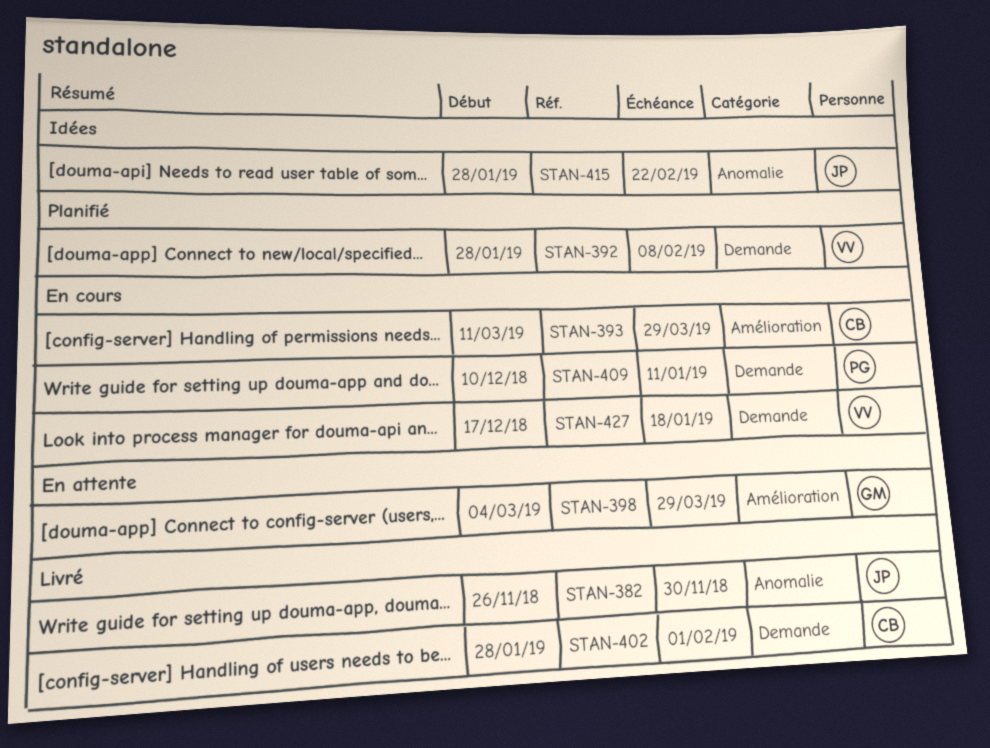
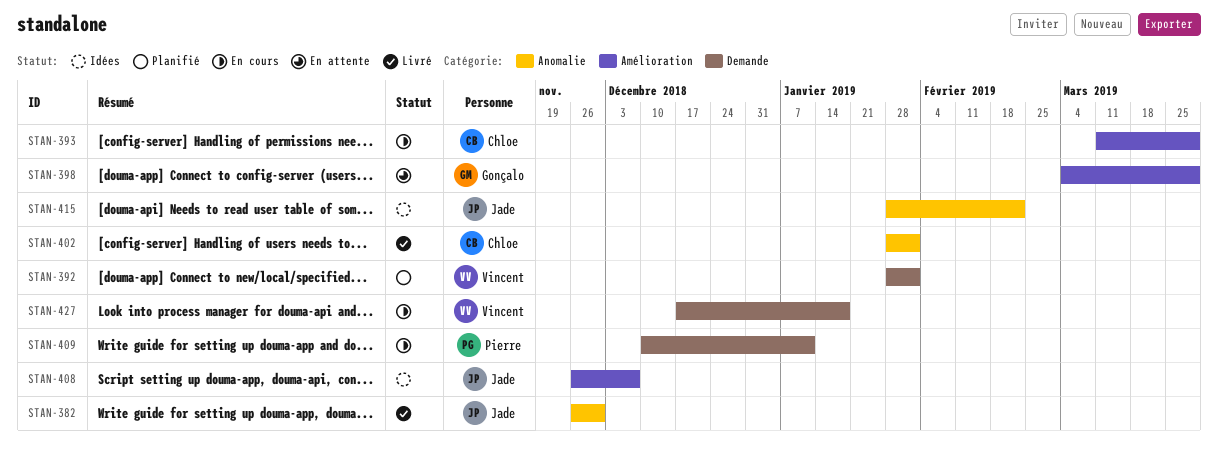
STAN-392, due: Feb 8 -> Feb 1
STAN-402, label: Demande -> Anomalie
STAN-408: none -> present

